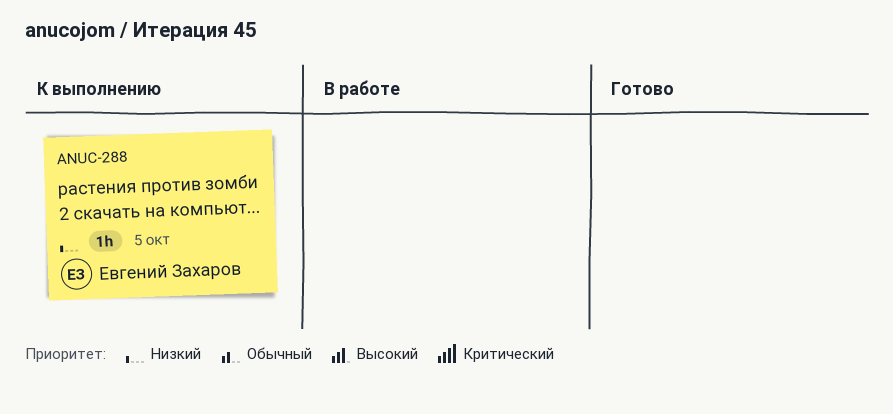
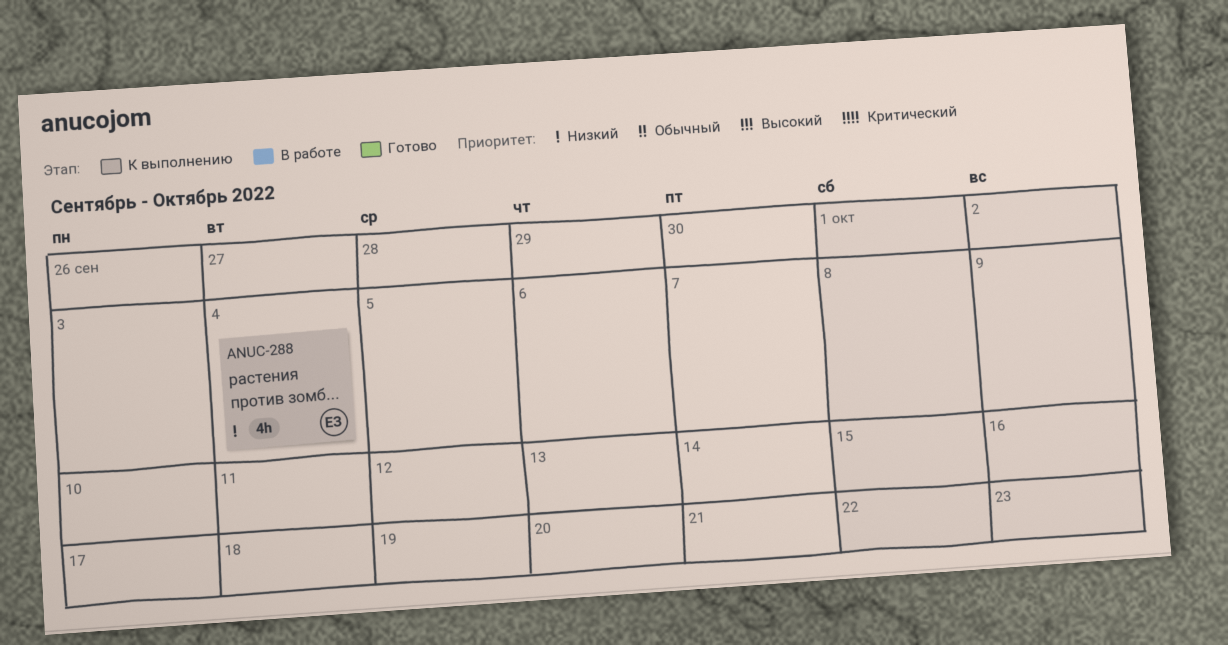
ANUC-288, estimate: 1h -> 4h
ANUC-288, due: Oct 5 -> Oct 4

